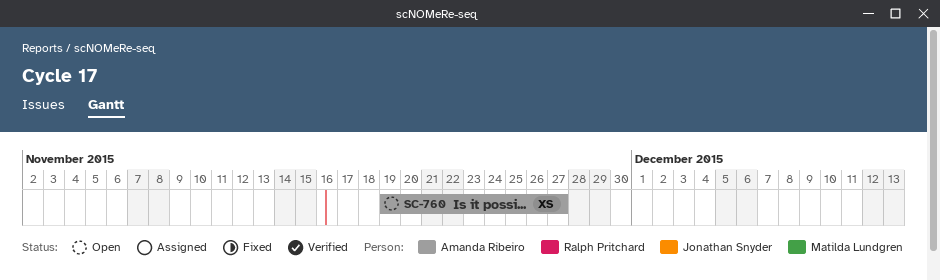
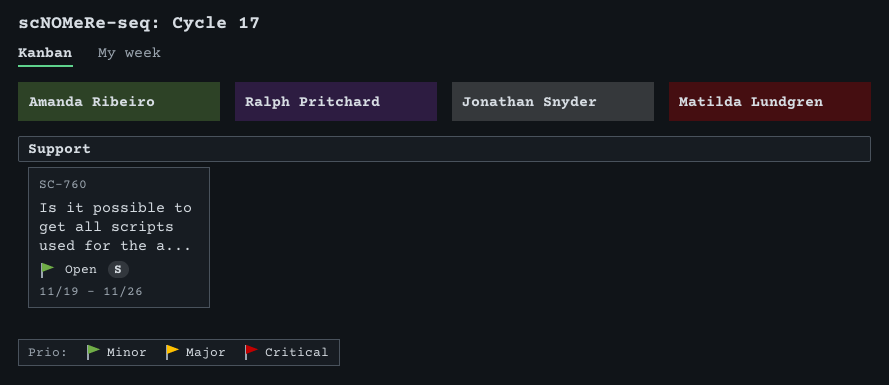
SC-760, estimate: XS -> S
SC-760, due: Nov 27 -> Nov 26

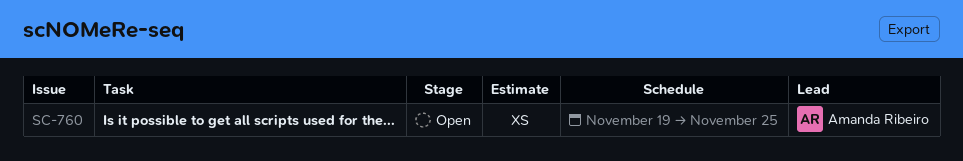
SC-760, estimate: S -> XS
SC-760, due: Nov 26 -> Nov 25

